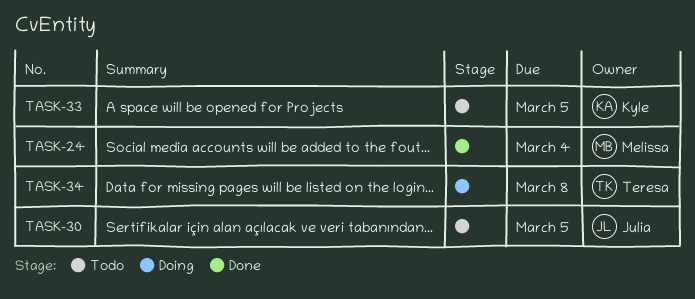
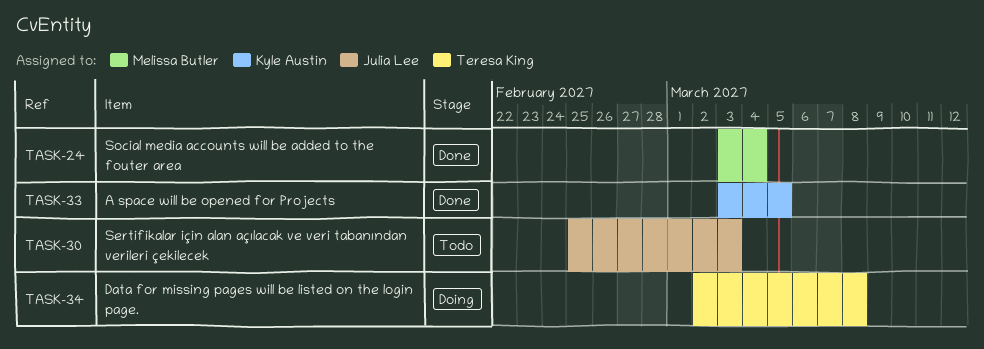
TASK-30, due: Mar 5 -> Mar 3
TASK-33, status: Todo -> Done

